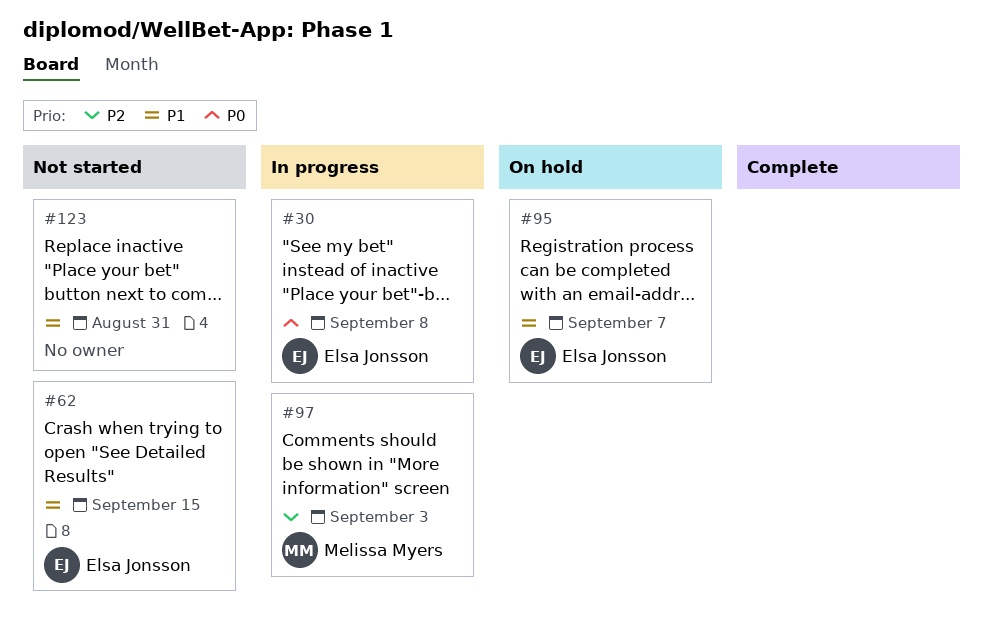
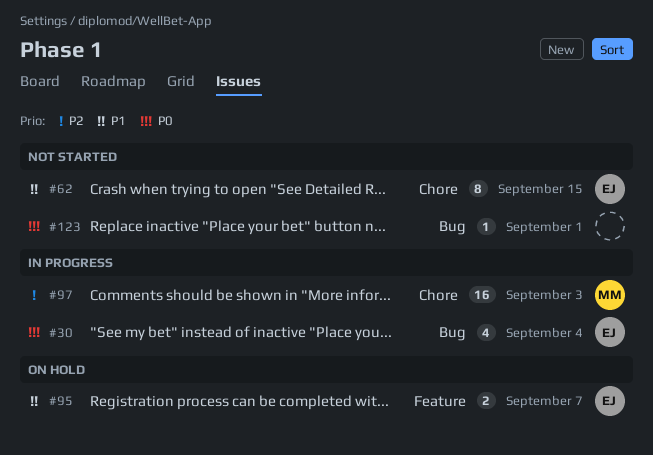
#30, due: Sep 8 -> Sep 4
#123, priority: P1 -> P0
#123, due: Aug 31 -> Sep 1

